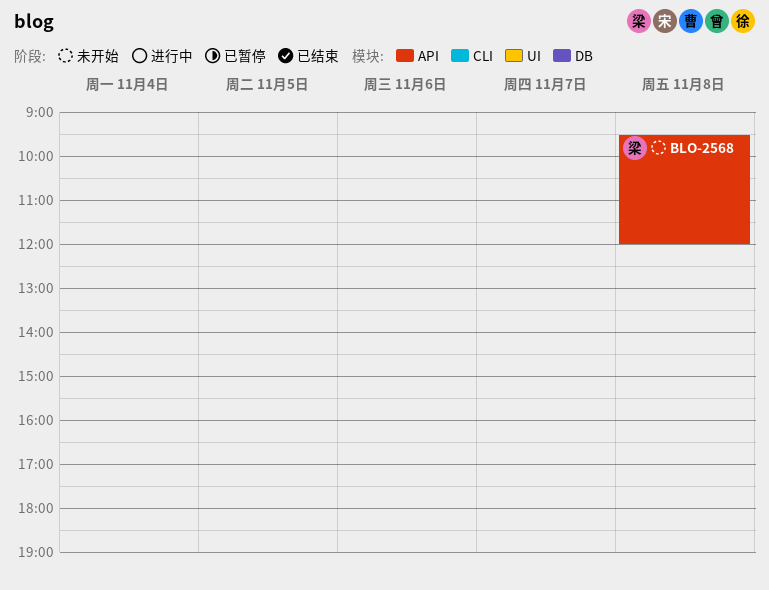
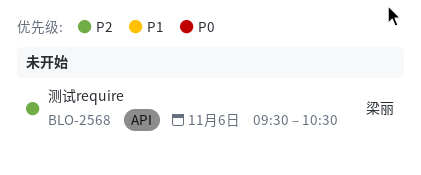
BLO-2568, day: Nov 8 -> Nov 6
BLO-2568, ends: 12:00 -> 10:30

